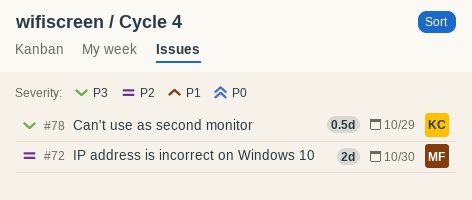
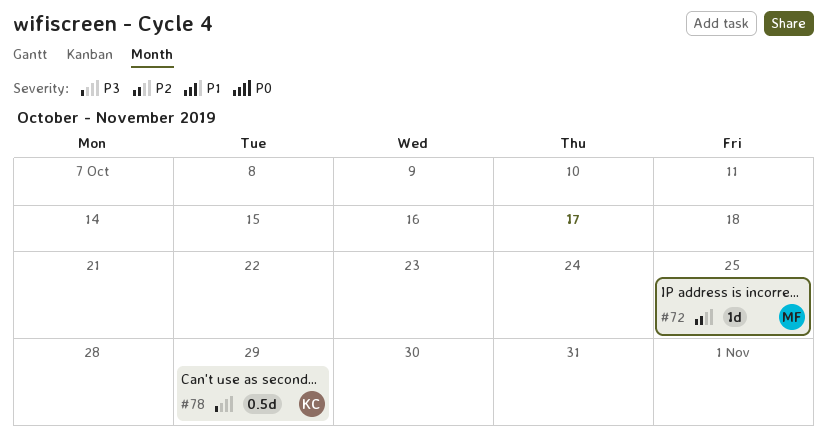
#72, estimate: 2d -> 1d
#72, due: Oct 30 -> Oct 25

